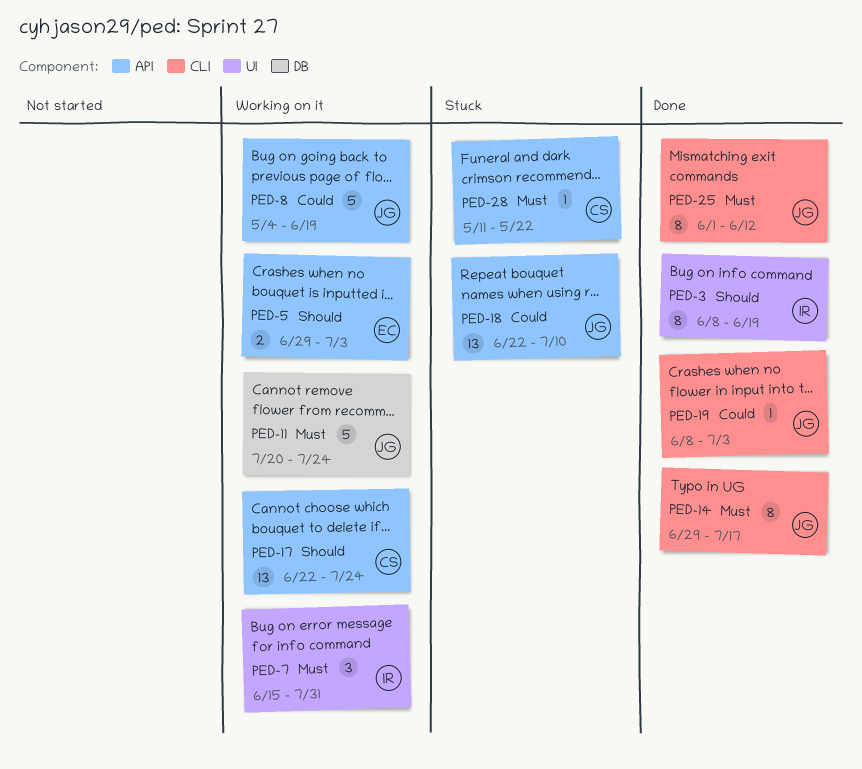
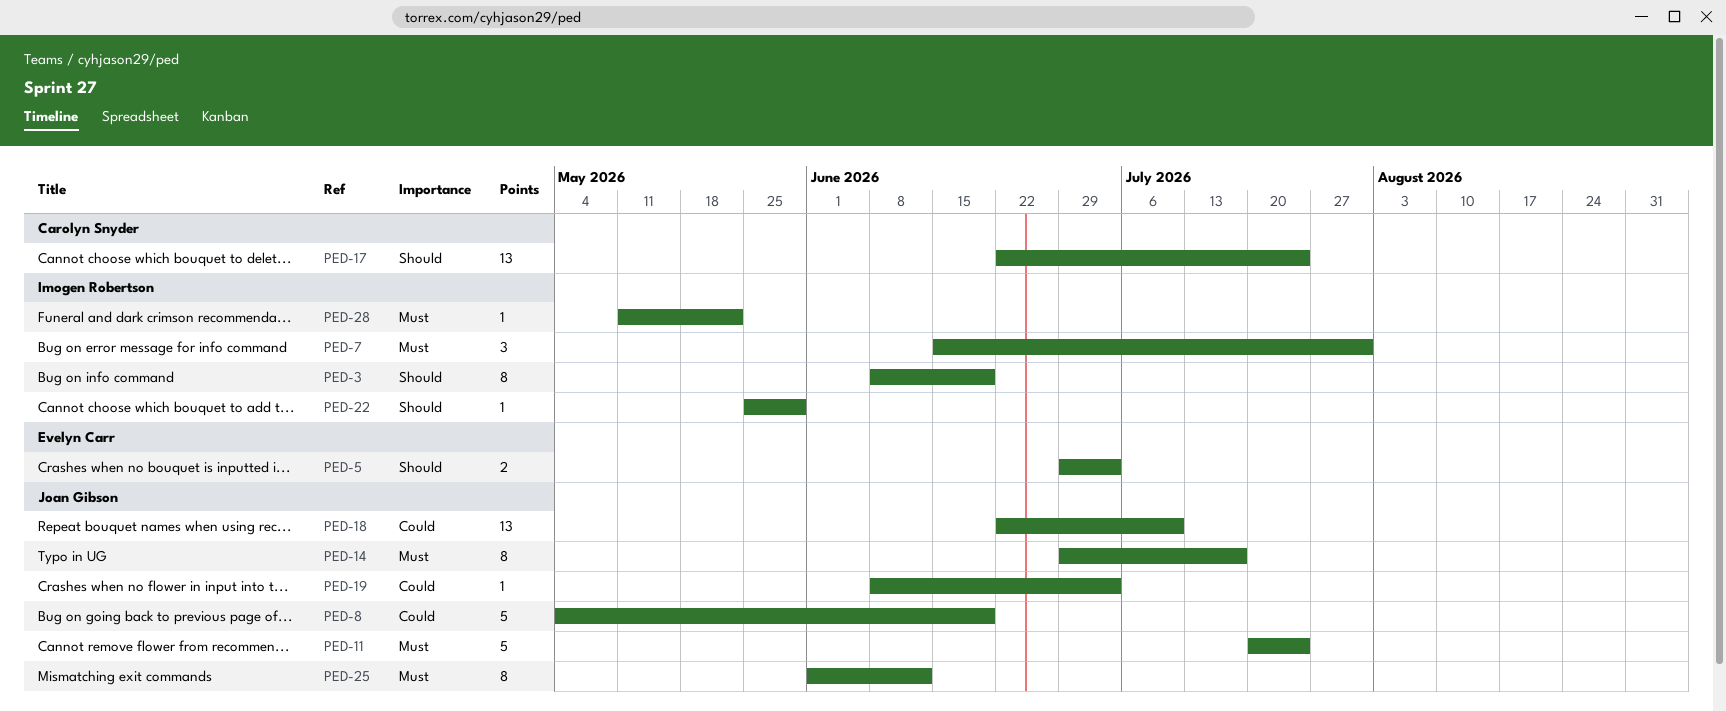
PED-22: none -> present
PED-28, owner: Carolyn Snyder -> Imogen Robertson

